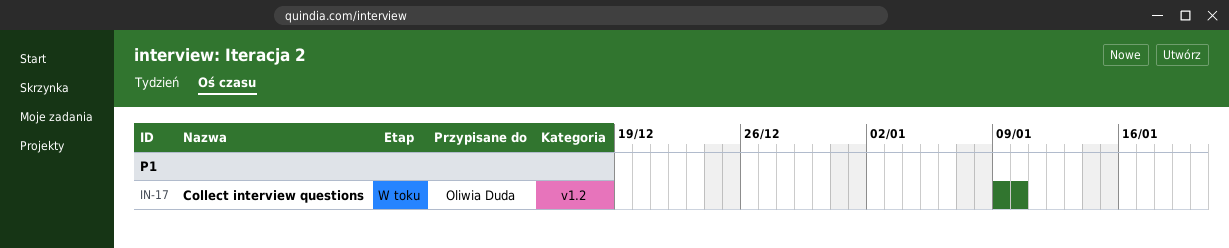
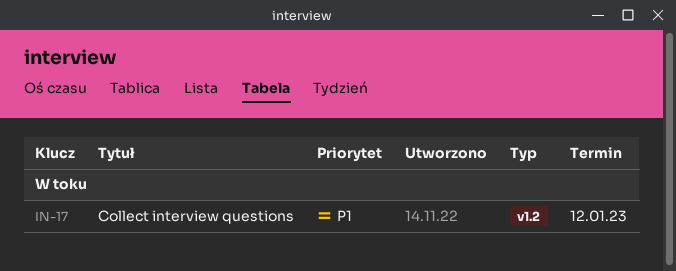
IN-17, due: Jan 10 -> Jan 12

